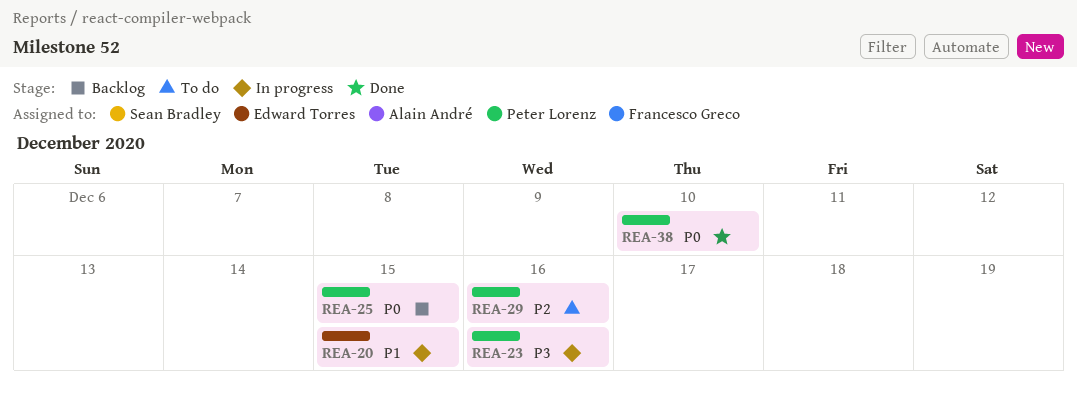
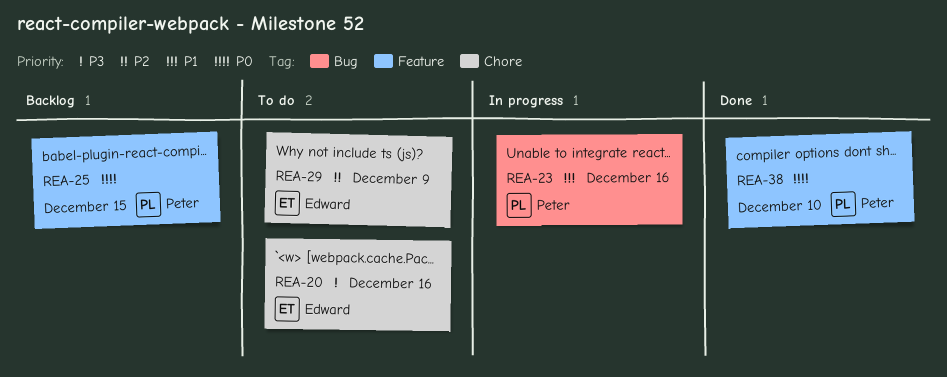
REA-20, status: In progress -> To do
REA-20, priority: P1 -> P3
REA-20, due: Dec 15 -> Dec 16
REA-23, priority: P3 -> P1
REA-29, owner: Peter Lorenz -> Edward Torres
REA-29, due: Dec 16 -> Dec 9

